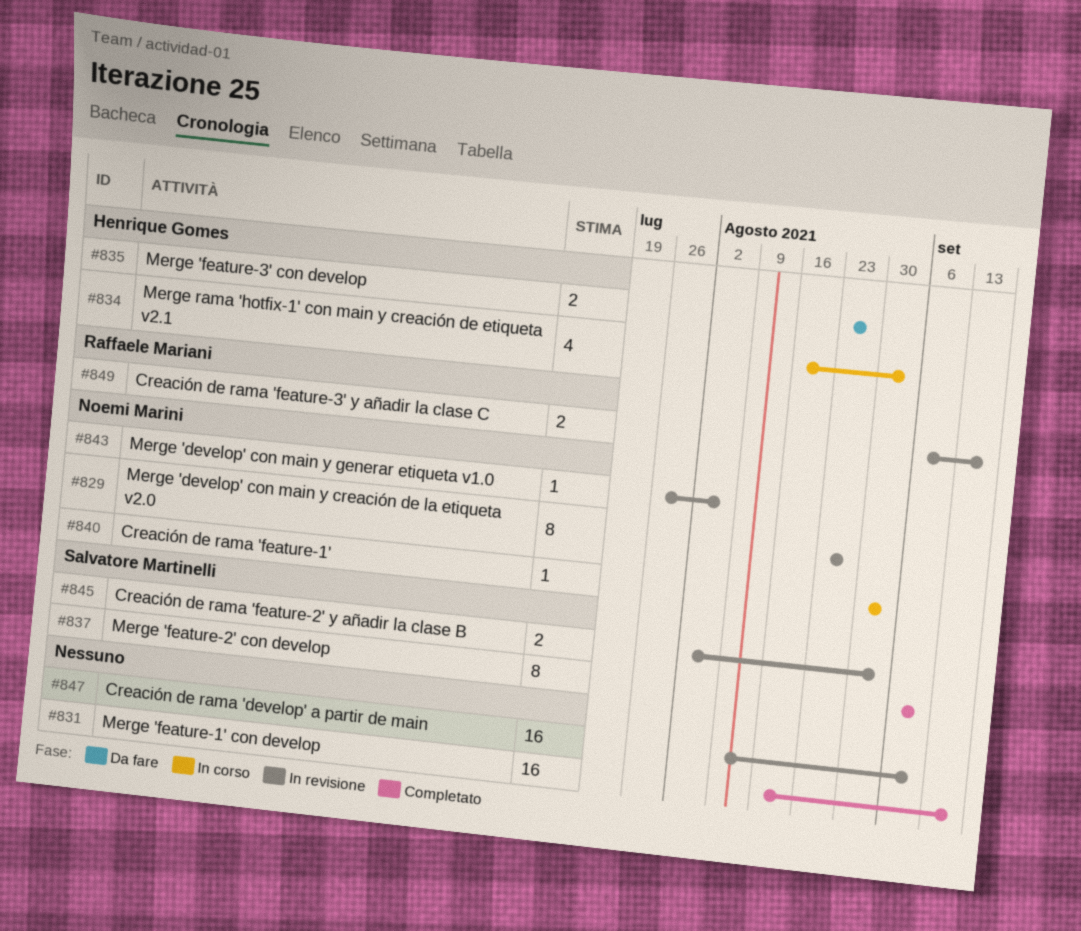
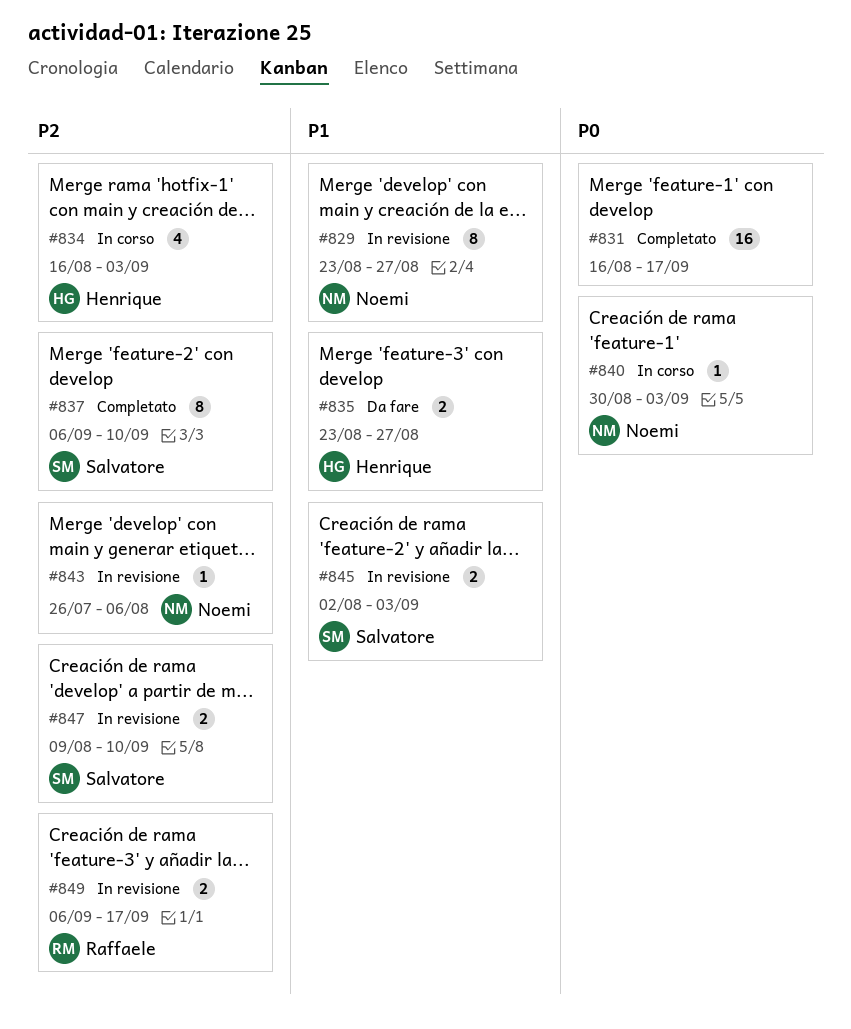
#847, owner: none -> Salvatore Martinelli
#847, estimate: 16 -> 2

